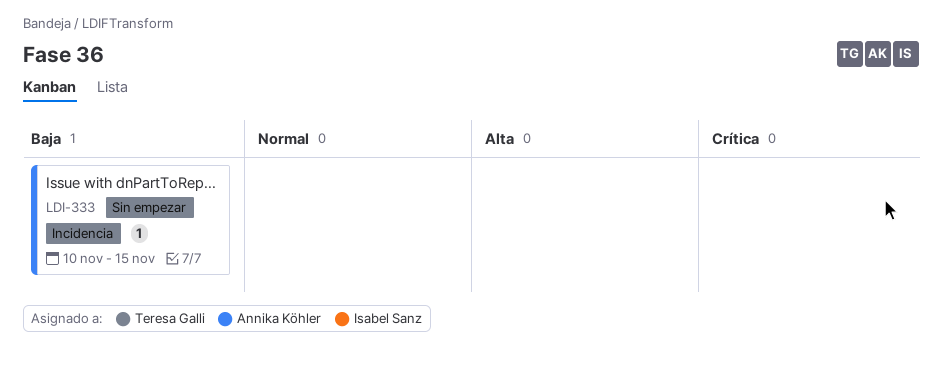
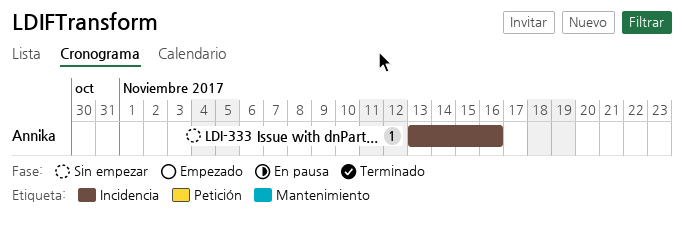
LDI-333, start: Nov 10 -> Nov 13
LDI-333, due: Nov 15 -> Nov 16

